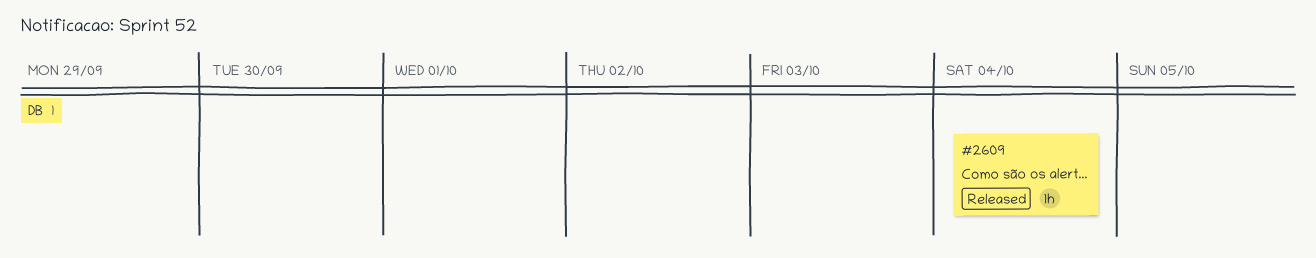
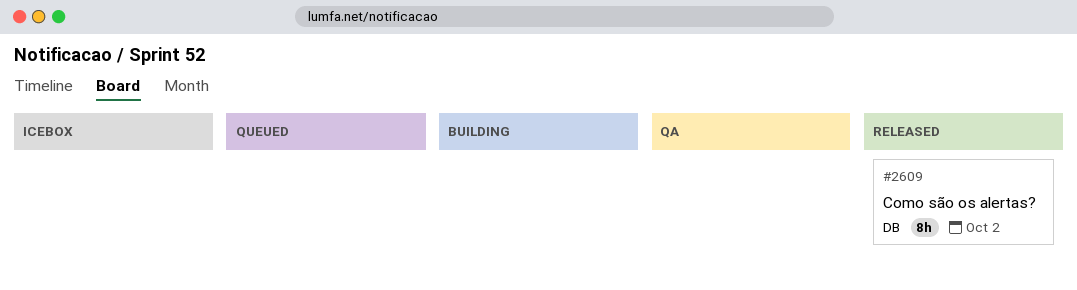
#2609, estimate: 1h -> 8h
#2609, due: Oct 4 -> Oct 2

